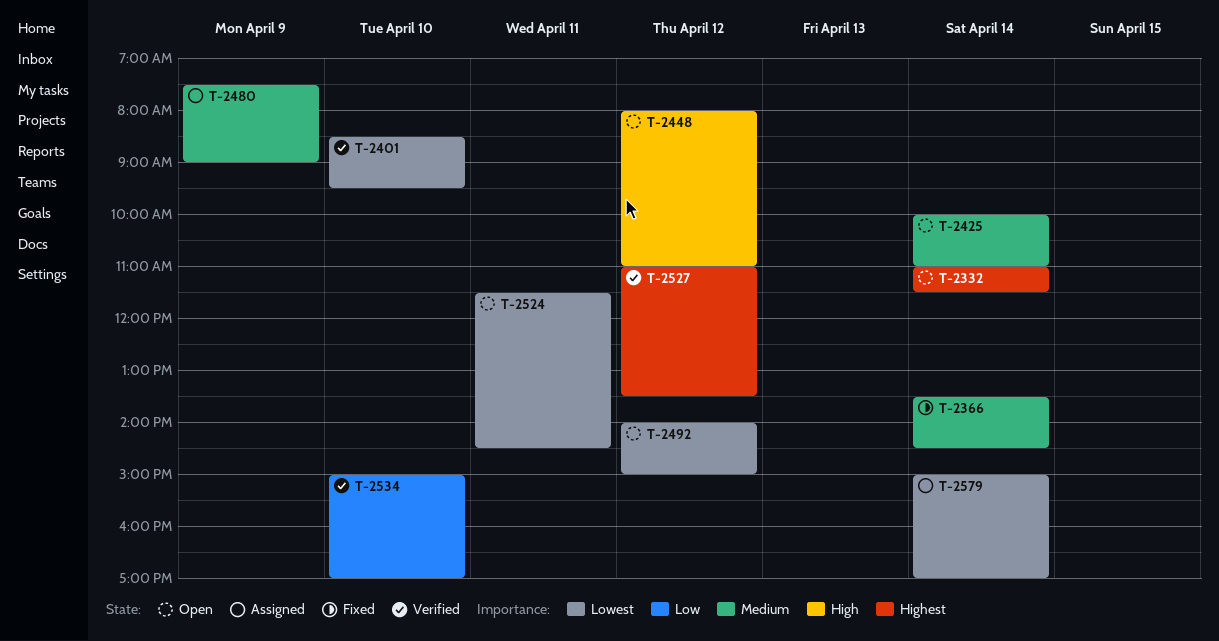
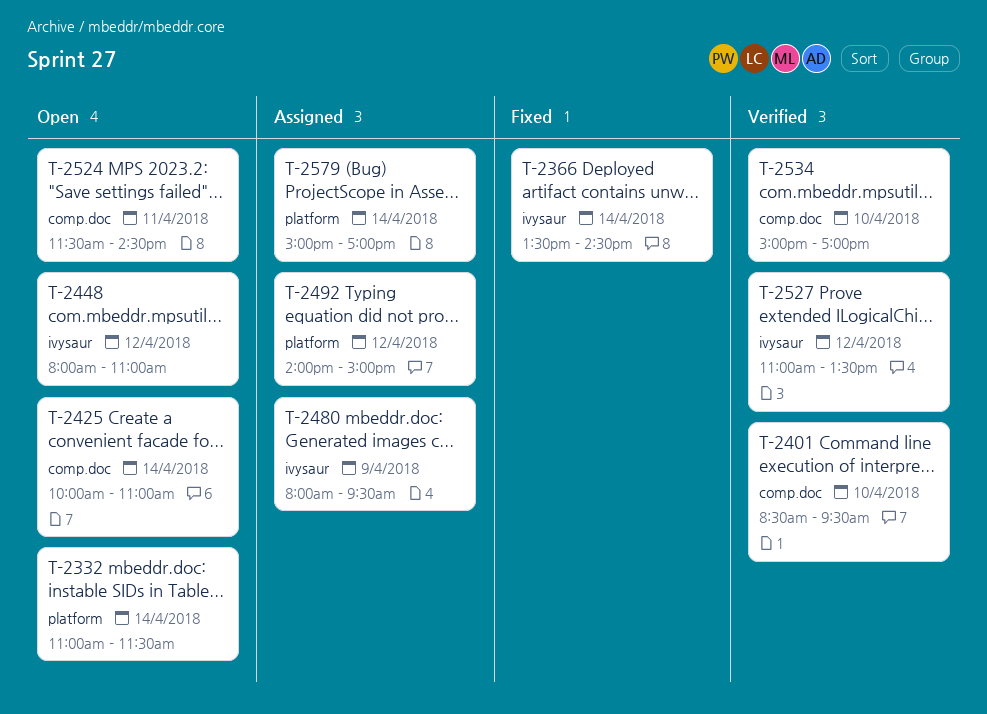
T-2480, begins: 07:30 -> 08:00
T-2480, ends: 09:00 -> 09:30
T-2492, status: Open -> Assigned

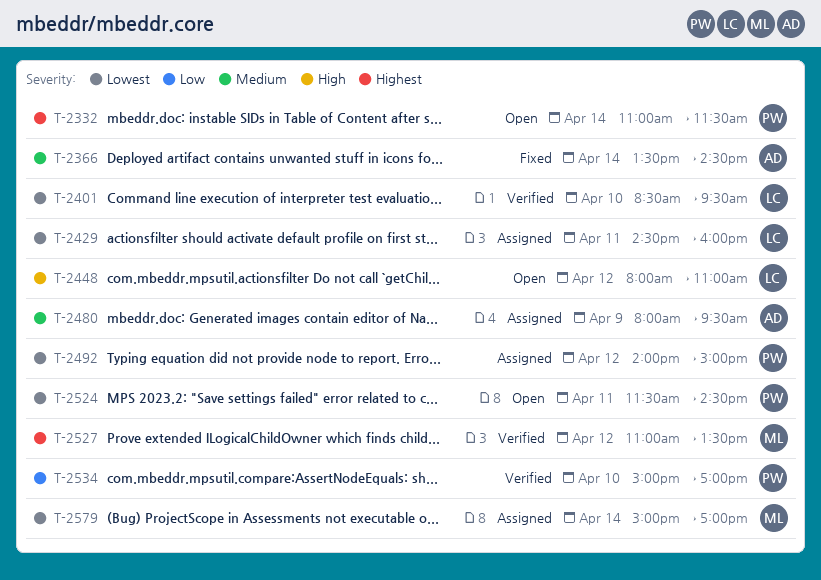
T-2425: present -> none
T-2429: none -> present

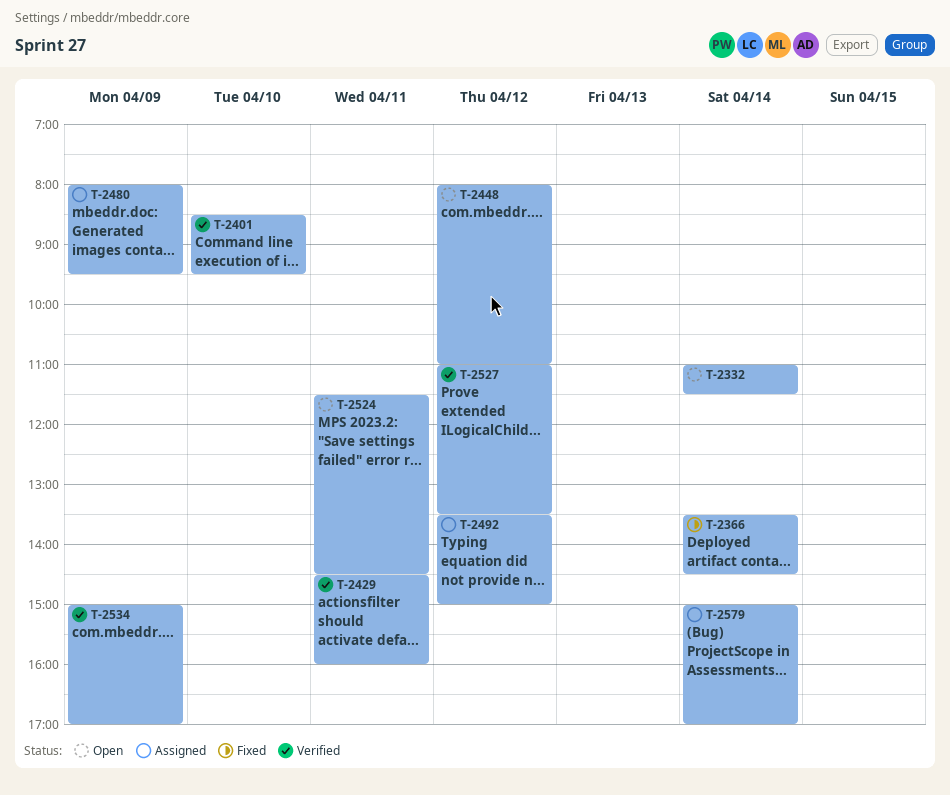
T-2429, status: Assigned -> Verified
T-2492, begins: 14:00 -> 13:30
T-2534, day: Apr 10 -> Apr 9

